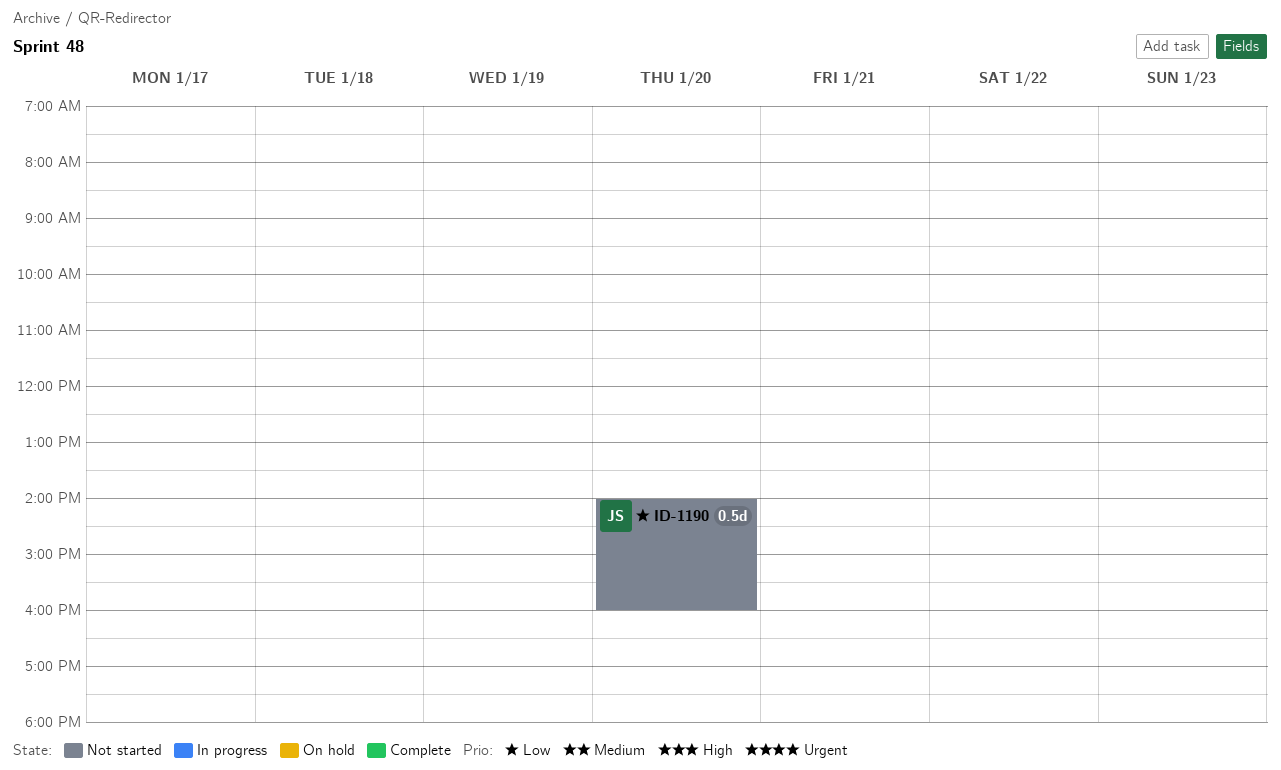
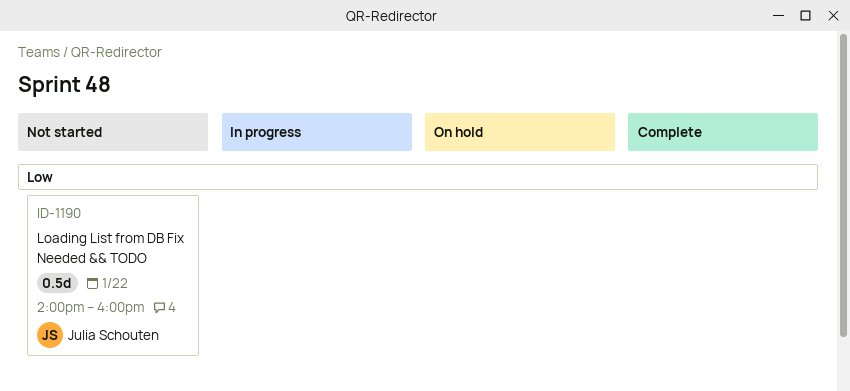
ID-1190, day: Jan 20 -> Jan 22

